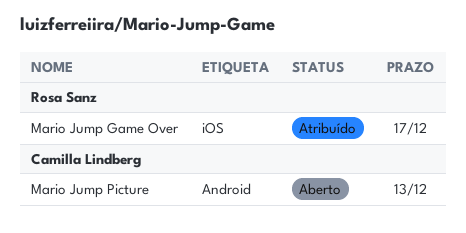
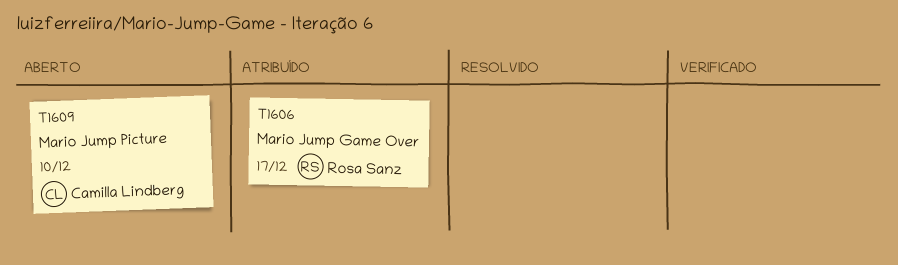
Mario Jump Picture, due: Dec 13 -> Dec 10

